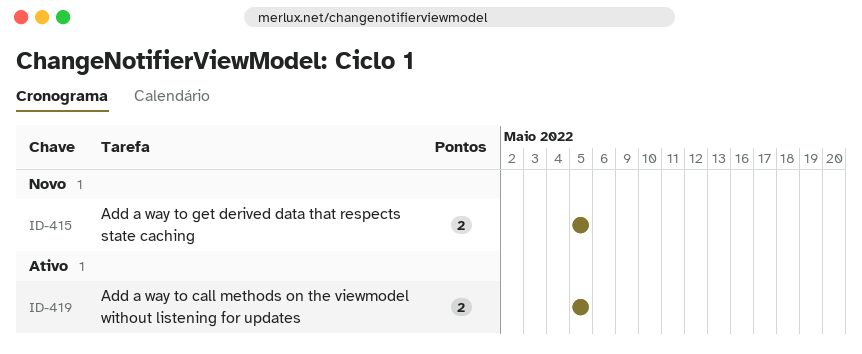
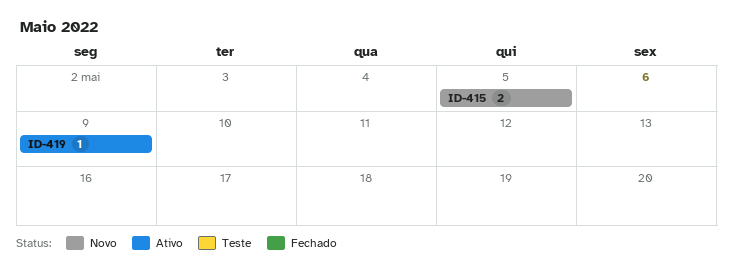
ID-419, estimate: 2 -> 1
ID-419, start: May 5 -> May 9
ID-419, due: May 5 -> May 9

